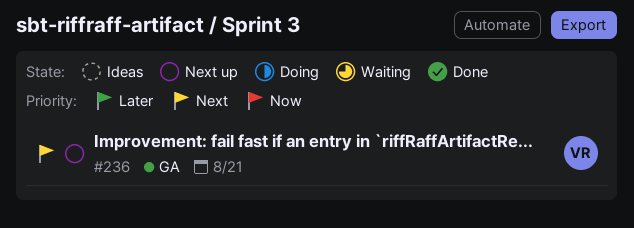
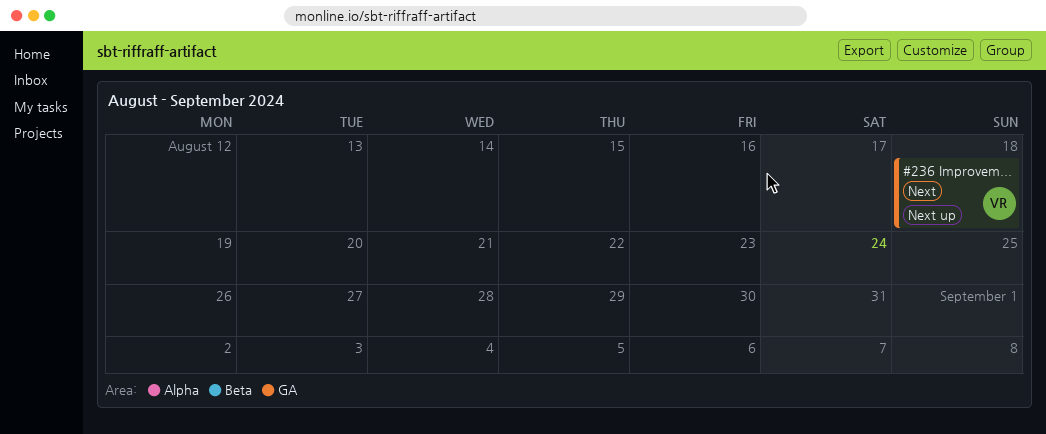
#236, due: Aug 21 -> Aug 18

